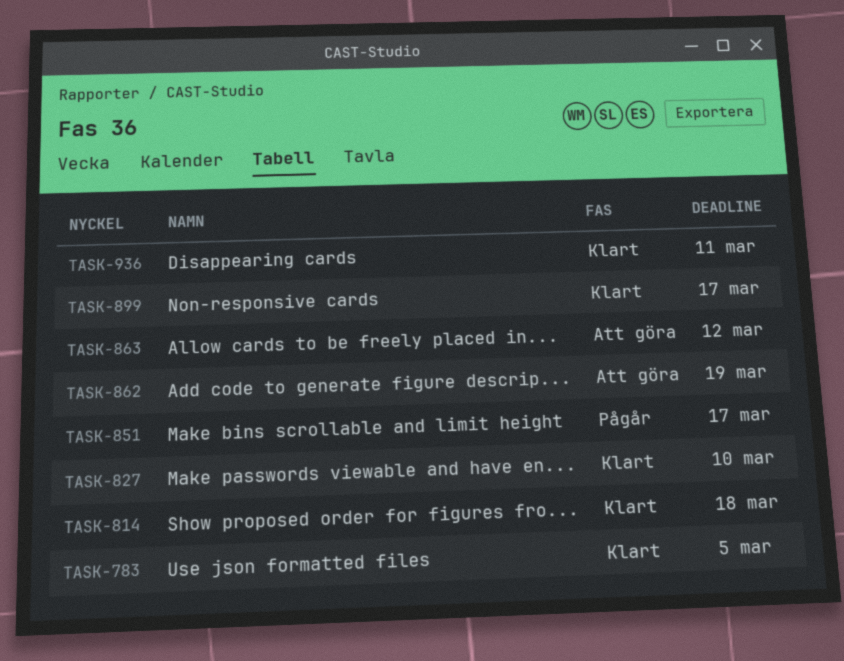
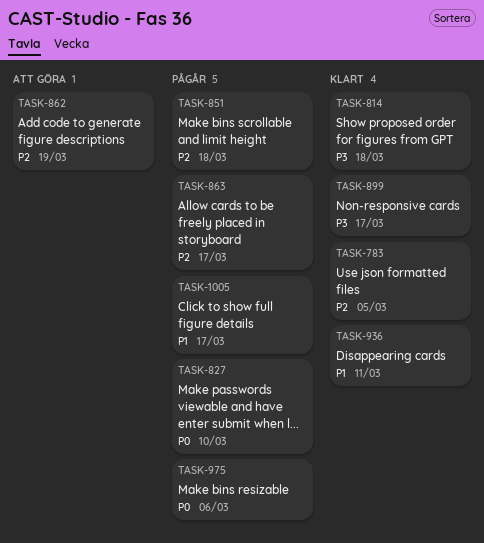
TASK-827, status: Klart -> Pågår
TASK-851, due: Mar 17 -> Mar 18
TASK-863, status: Att göra -> Pågår
TASK-863, due: Mar 12 -> Mar 17
TASK-975: none -> present
TASK-1005: none -> present

